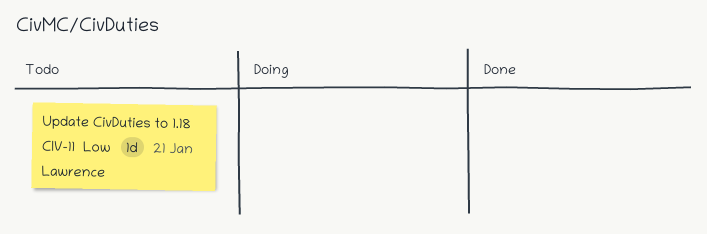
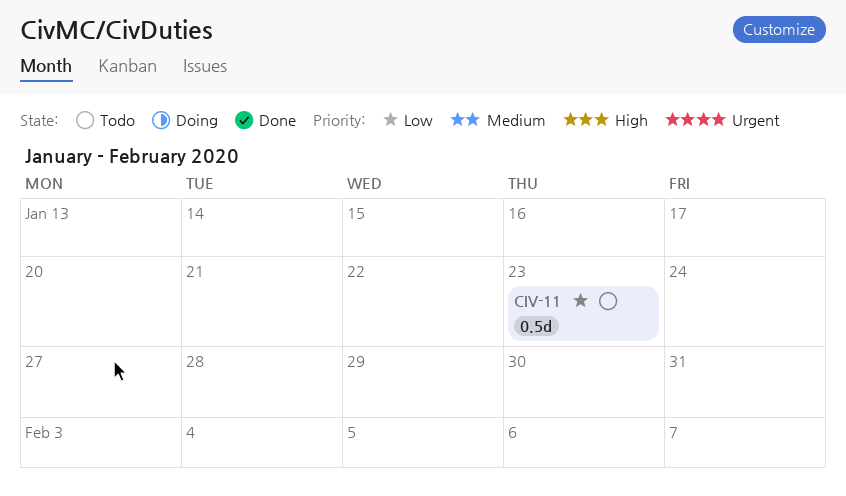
CIV-11, estimate: 1d -> 0.5d
CIV-11, due: Jan 21 -> Jan 23

